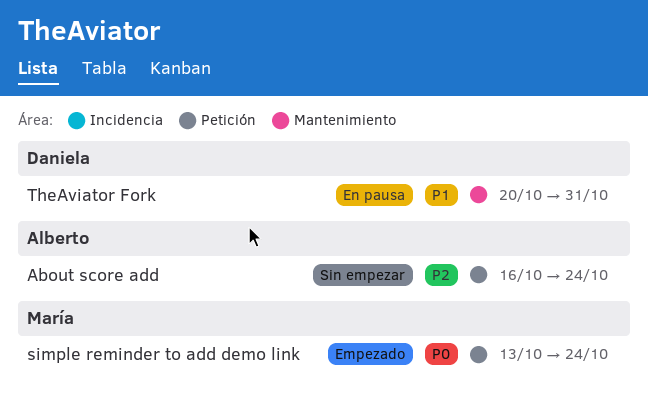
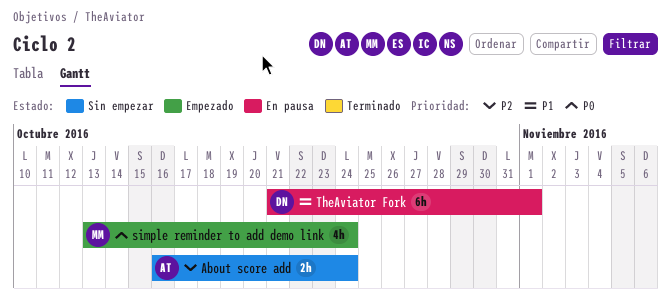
TheAviator Fork, start: Oct 20 -> Oct 21
TheAviator Fork, due: Oct 31 -> Nov 1

